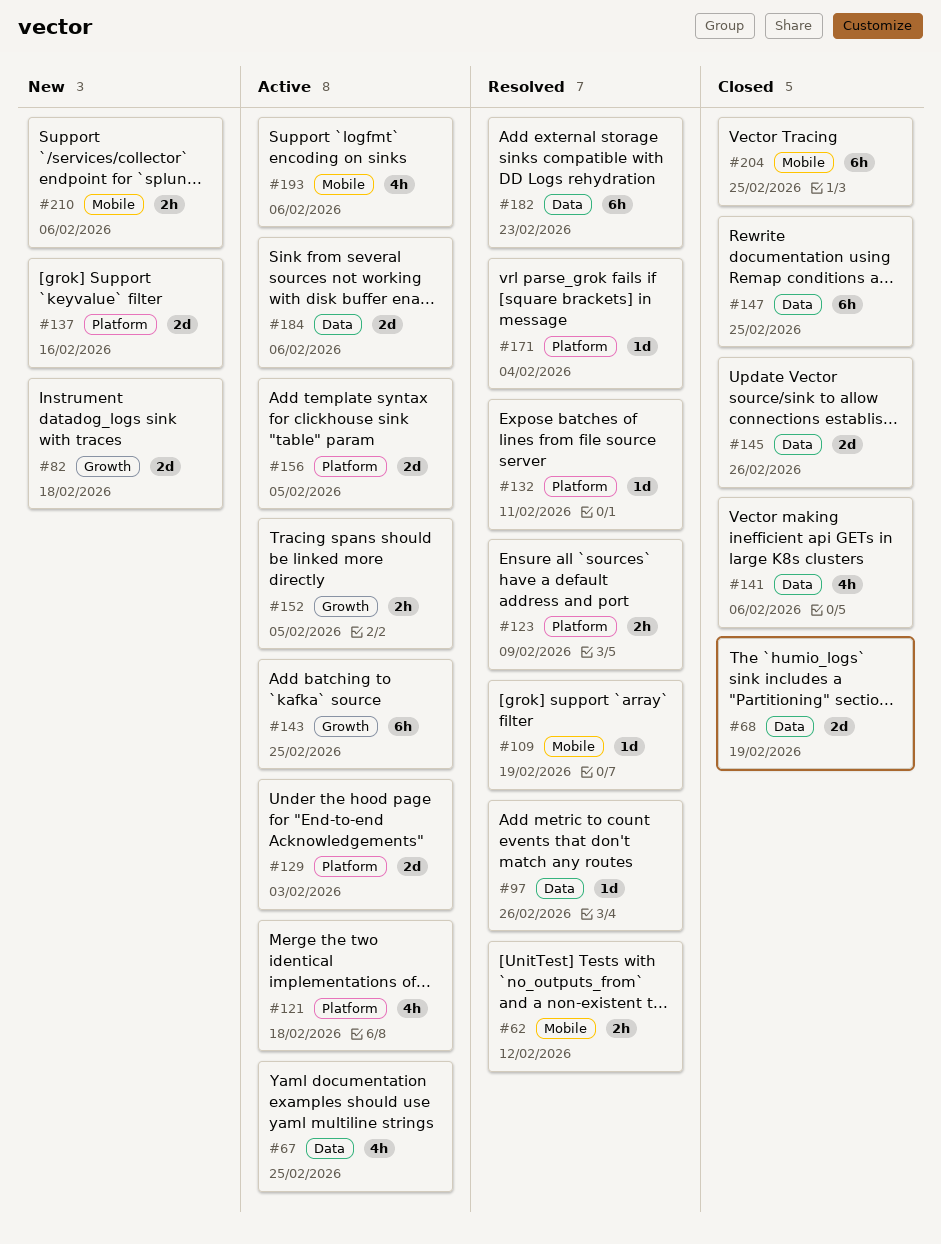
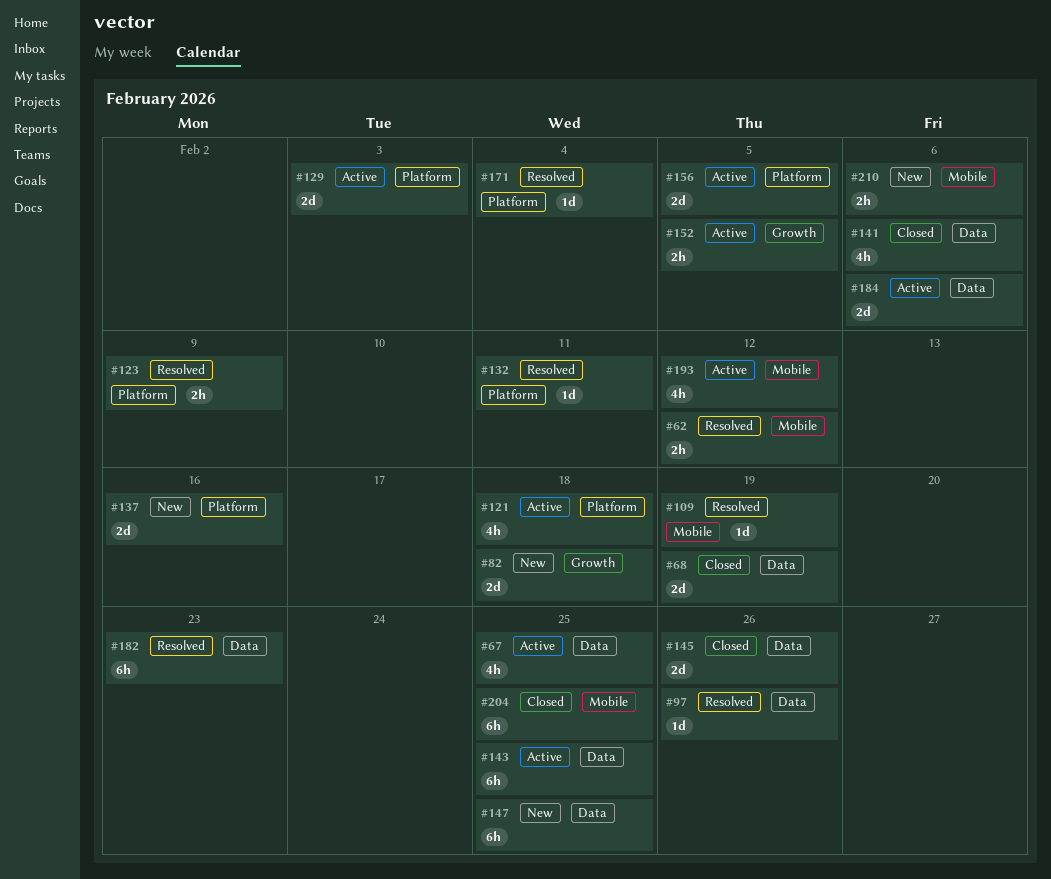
#143, label: Growth -> Data
#147, status: Closed -> New
#193, due: Feb 6 -> Feb 12

